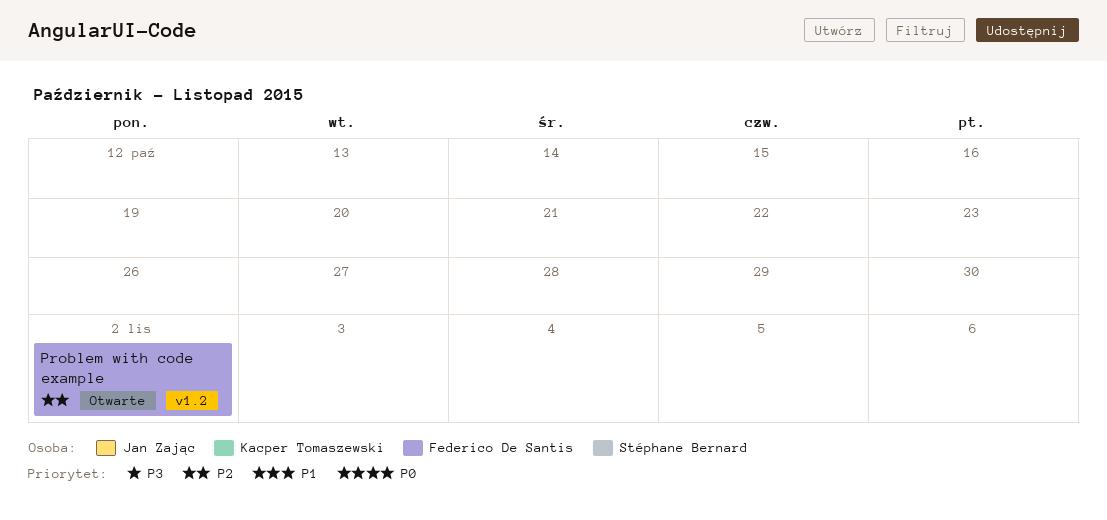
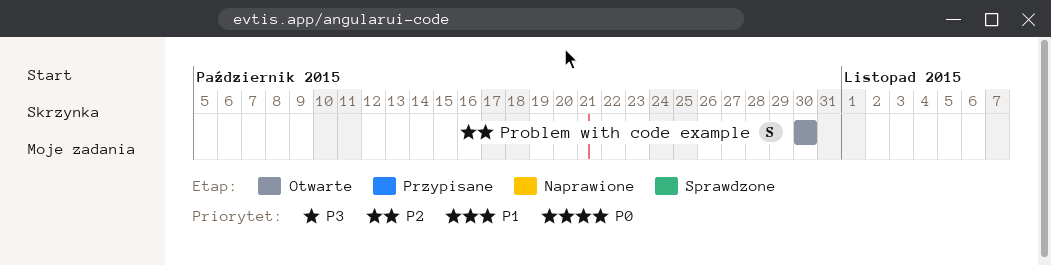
Problem with code example, due: Nov 2 -> Oct 30

